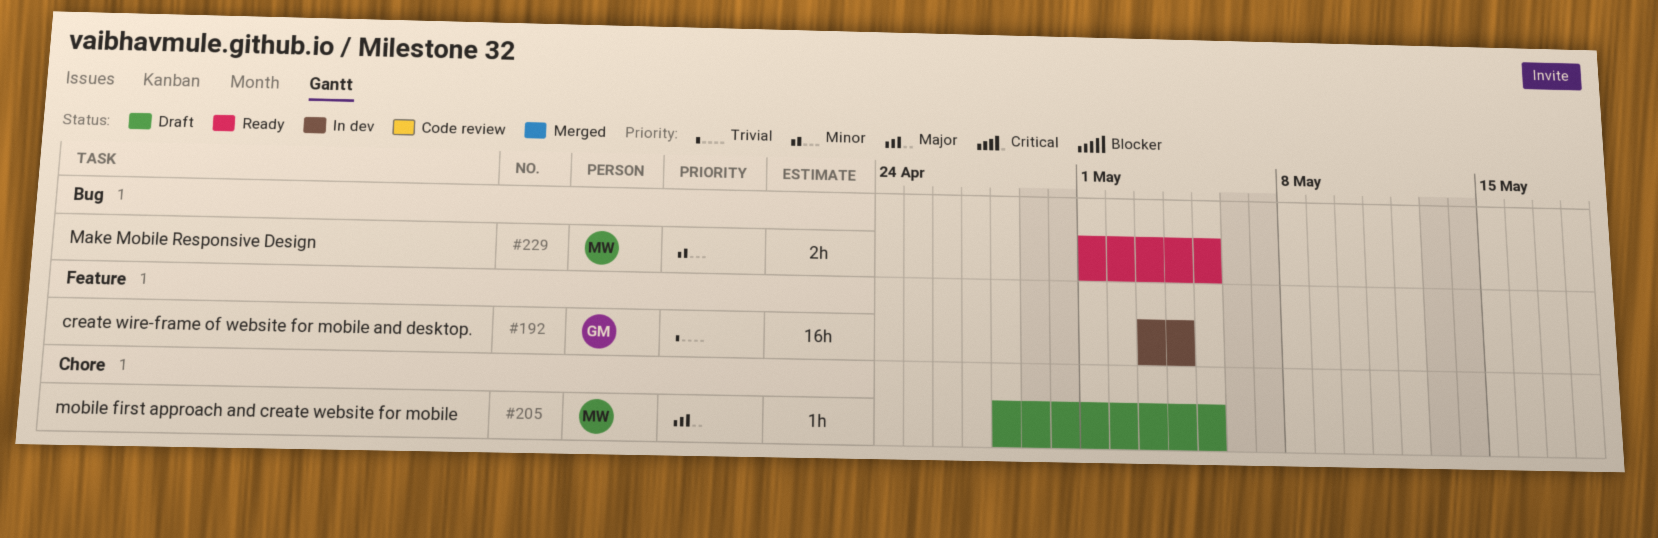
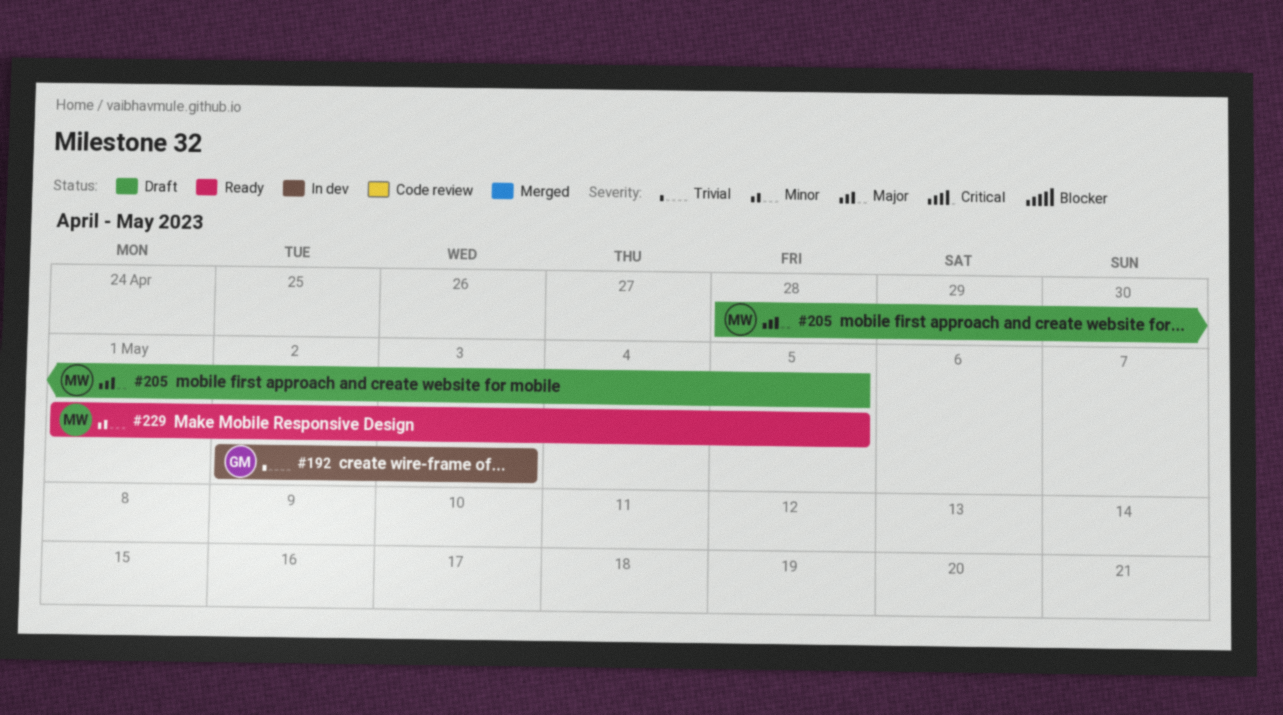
#192, start: May 3 -> May 2
#192, due: May 4 -> May 3

